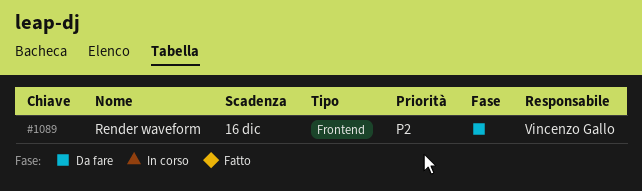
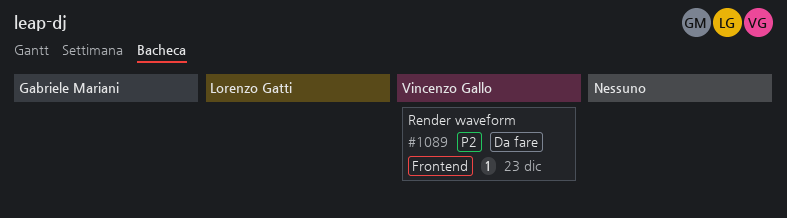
#1089, due: Dec 16 -> Dec 23

